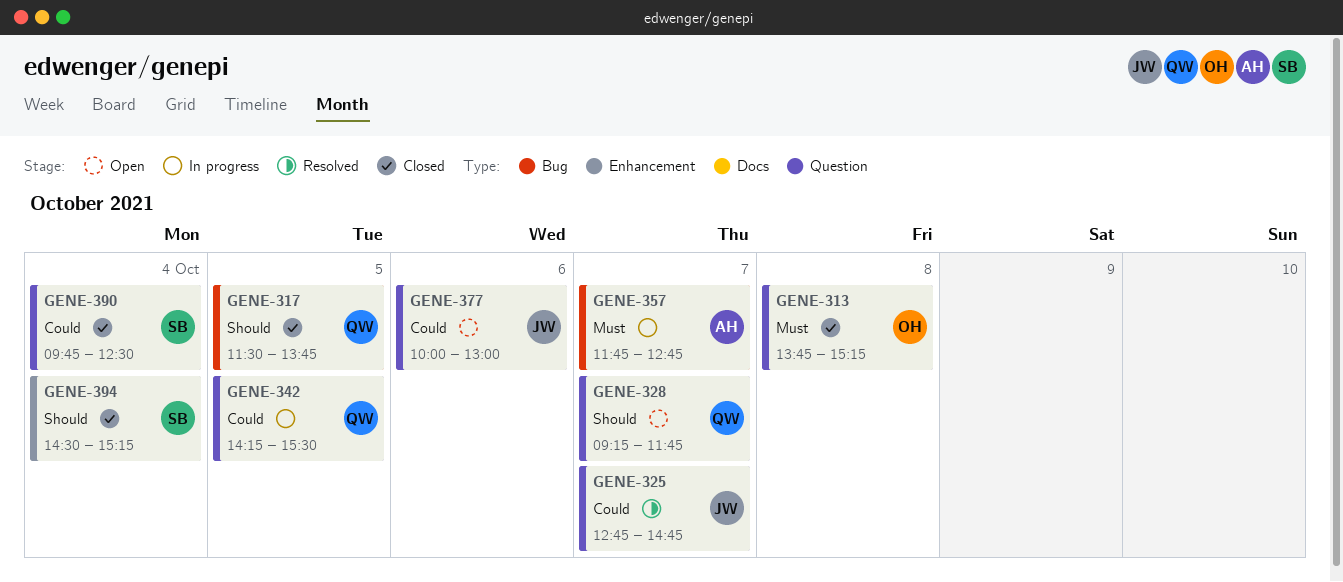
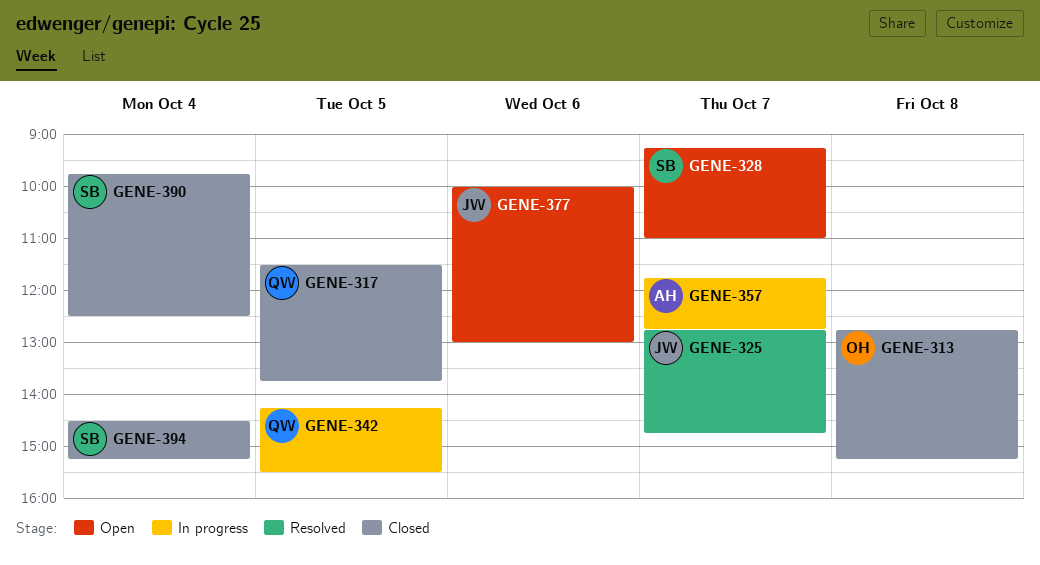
GENE-313, begins: 13:45 -> 12:45
GENE-328, owner: QW -> SB
GENE-328, ends: 11:45 -> 11:00

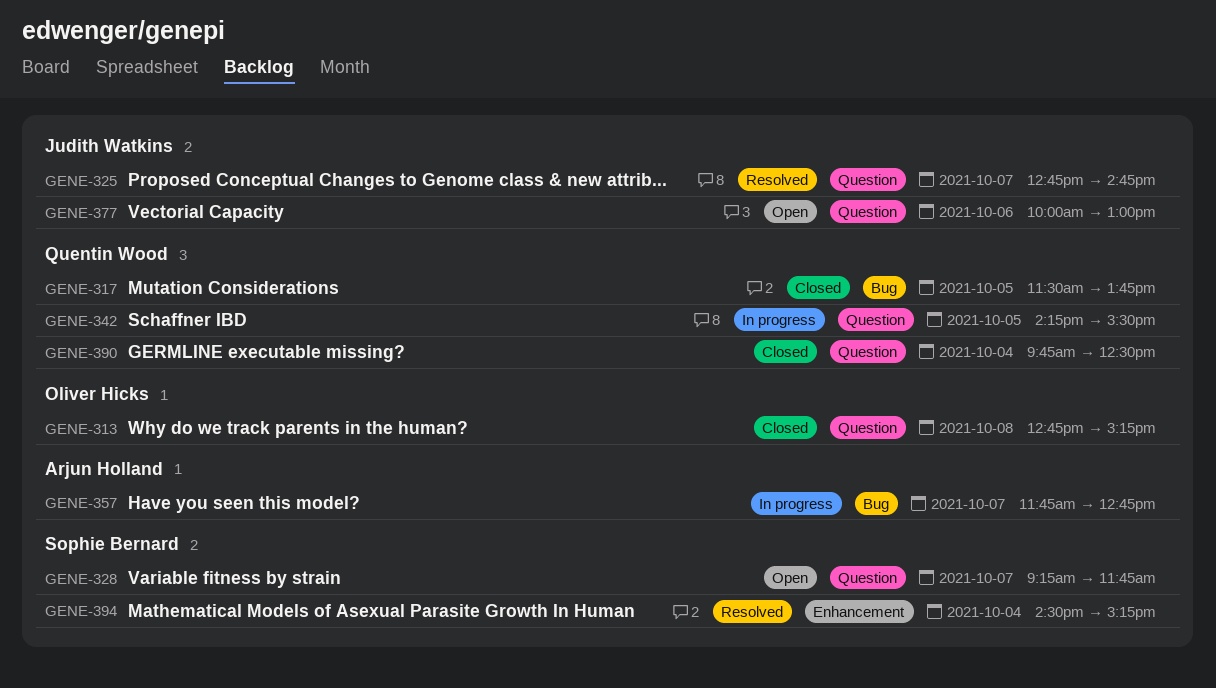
GENE-328, ends: 11:00 -> 11:45
GENE-390, owner: Sophie Bernard -> Quentin Wood
GENE-394, status: Closed -> Resolved

